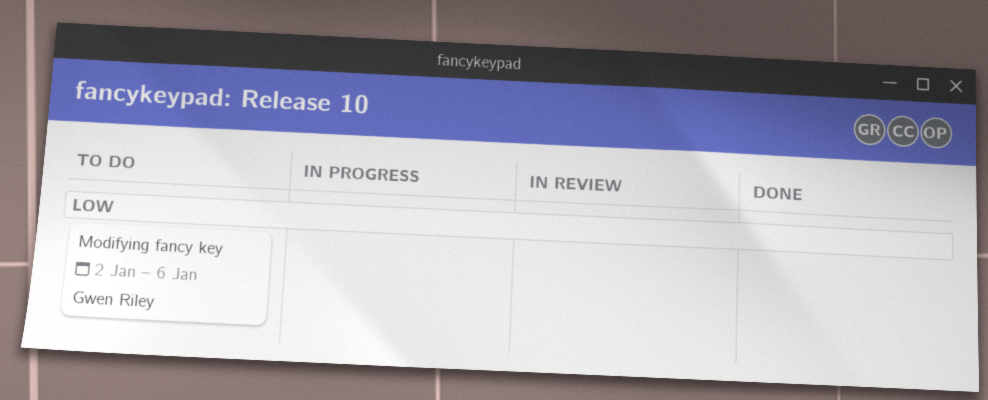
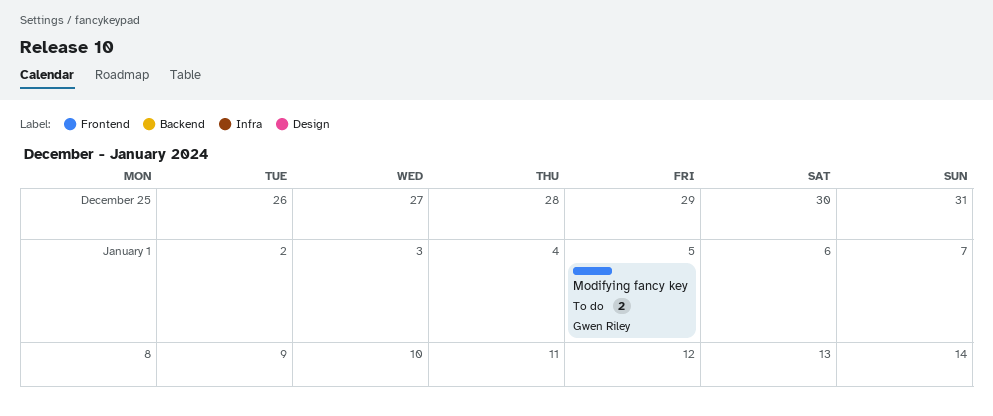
Modifying fancy key, due: Jan 6 -> Jan 5

